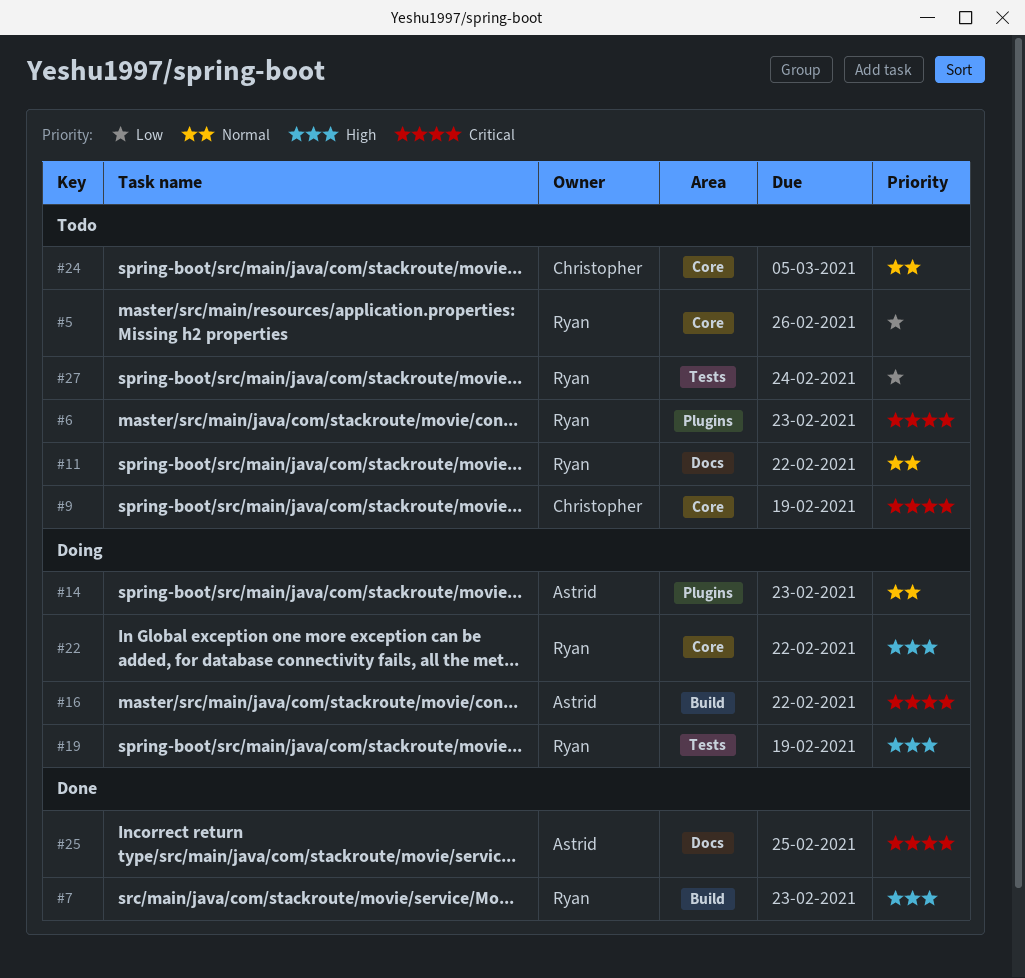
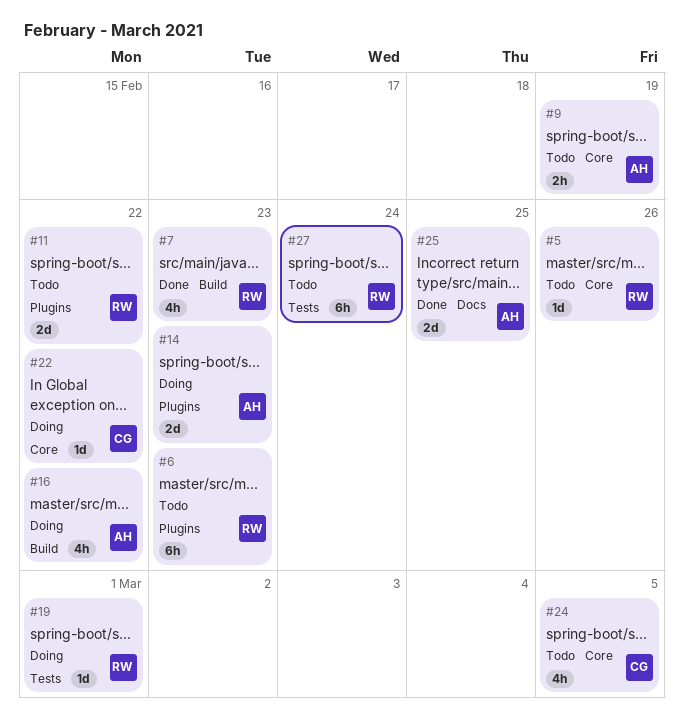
#9, owner: Christopher -> Astrid
#11, label: Docs -> Plugins
#19, due: Feb 19 -> Mar 1
#22, owner: Ryan -> Christopher

